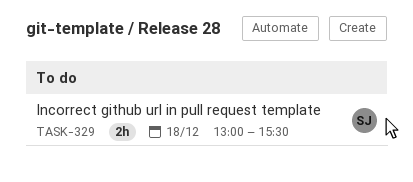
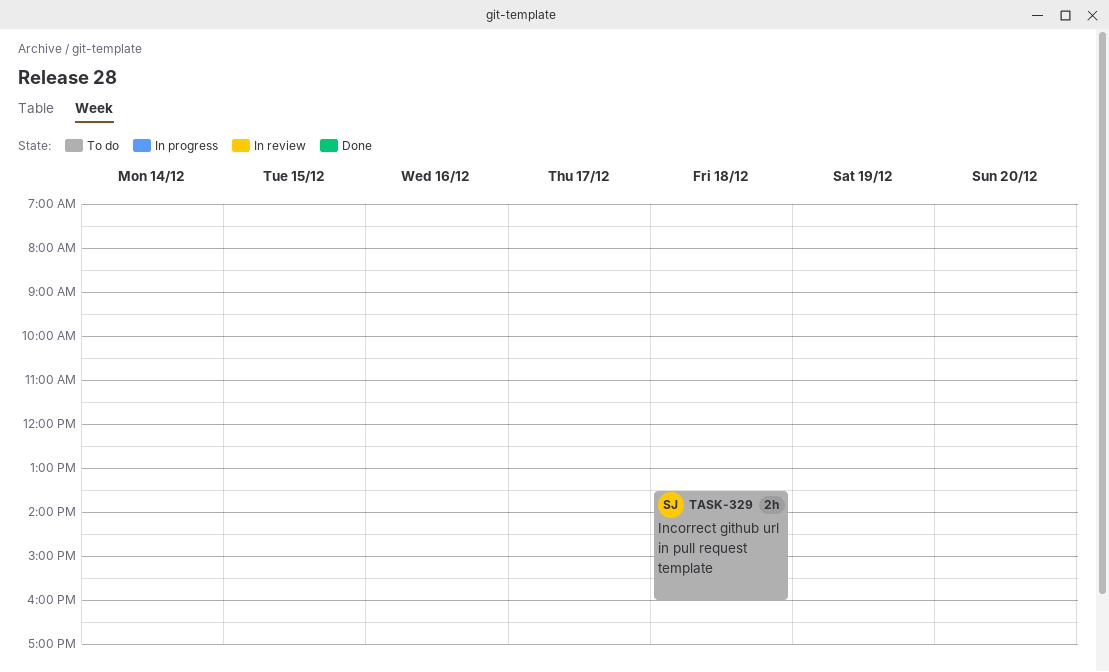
TASK-329, begins: 13:00 -> 13:30
TASK-329, ends: 15:30 -> 16:00

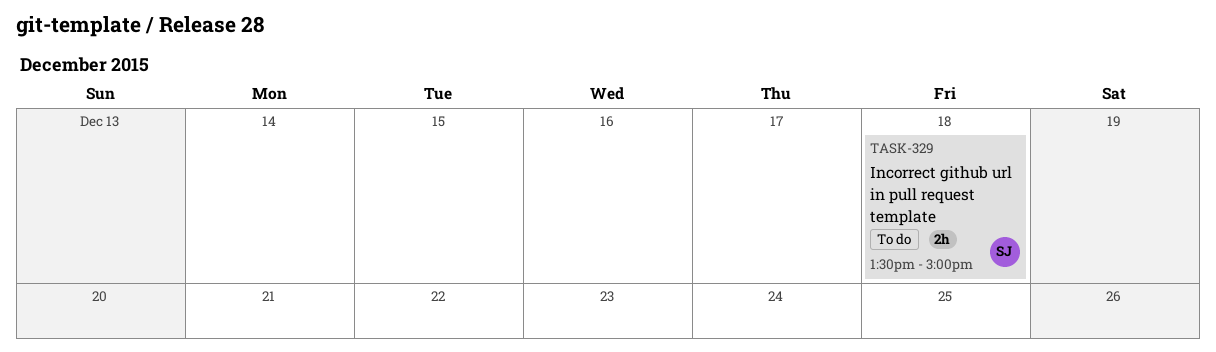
TASK-329, ends: 16:00 -> 15:00

